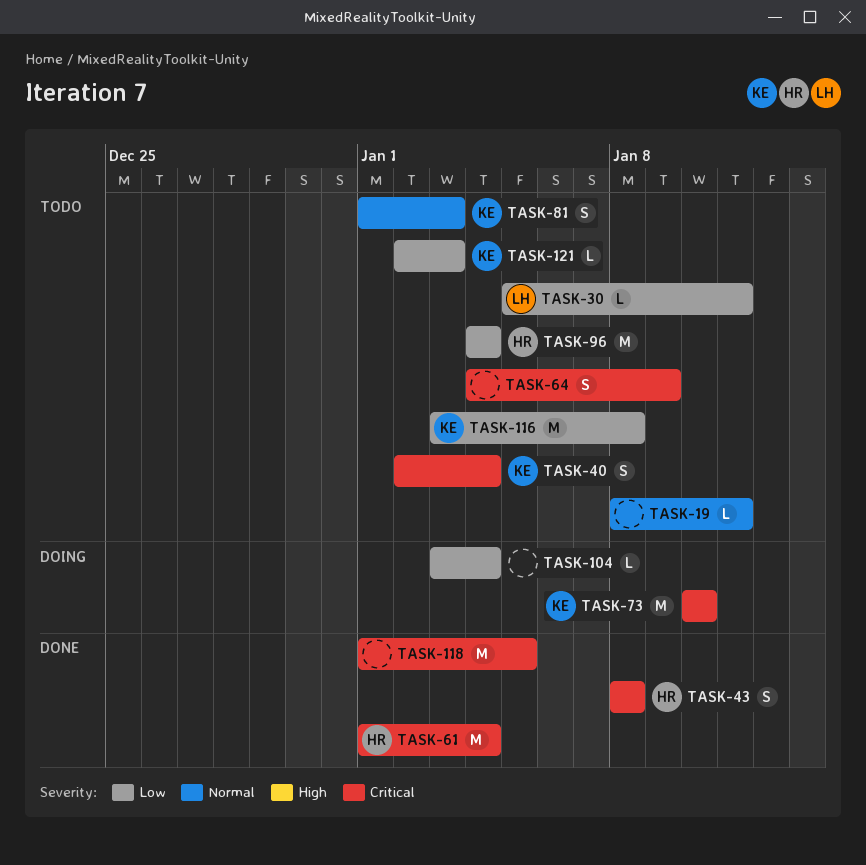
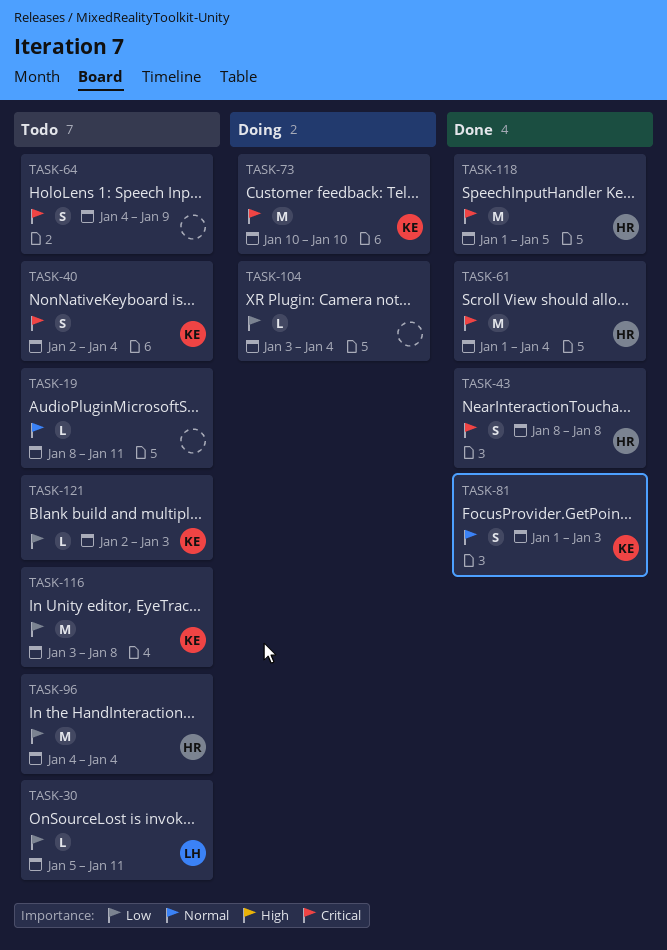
TASK-81, status: Todo -> Done
TASK-118, owner: none -> HR

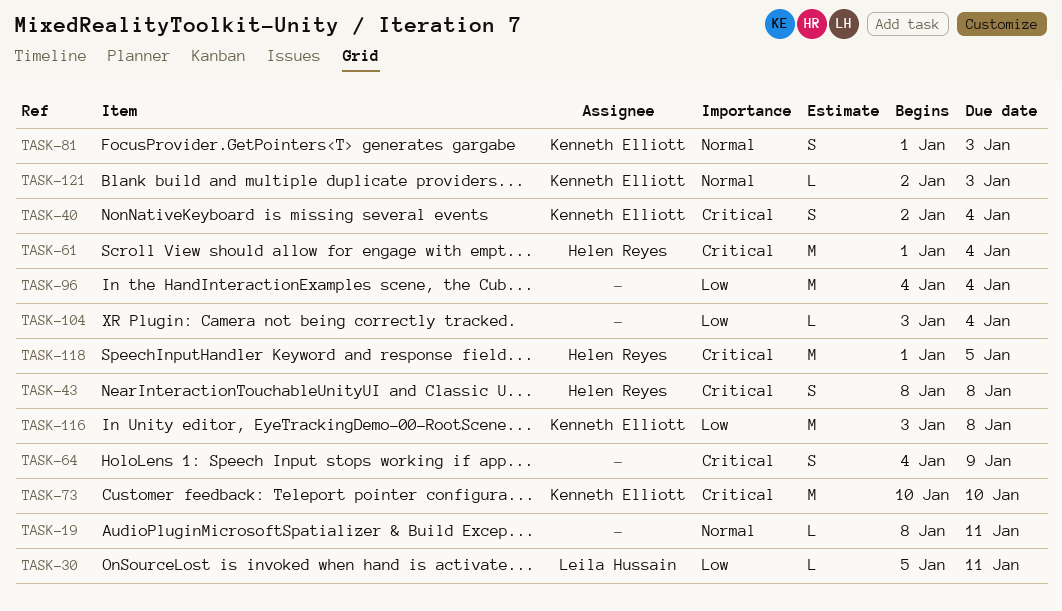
TASK-96, owner: Helen Reyes -> none
TASK-121, priority: Low -> Normal

